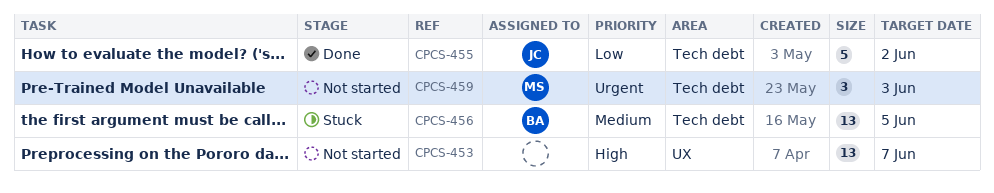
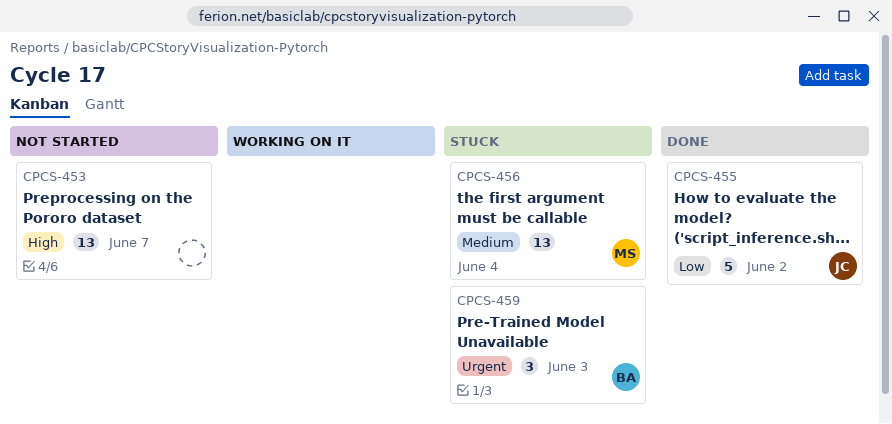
CPCS-456, owner: BA -> MS
CPCS-456, due: Jun 5 -> Jun 4
CPCS-459, status: Not started -> Stuck
CPCS-459, owner: MS -> BA

